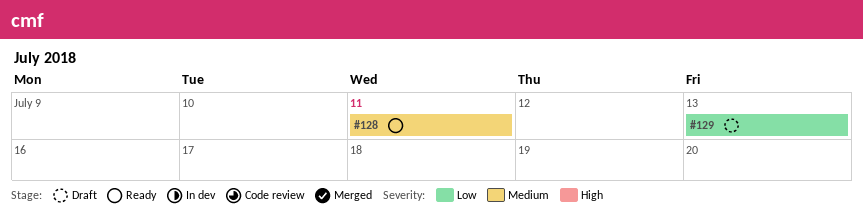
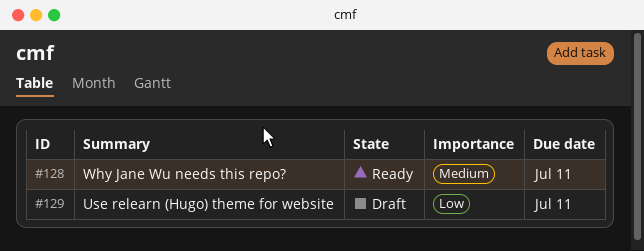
#129, due: Jul 13 -> Jul 11

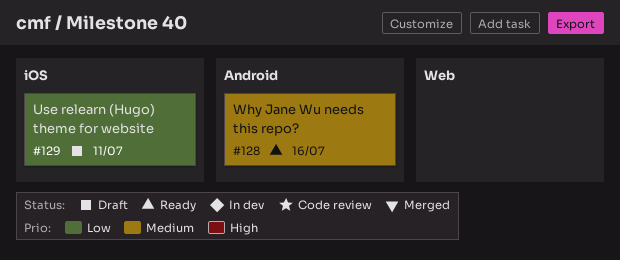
#128, due: Jul 11 -> Jul 16

